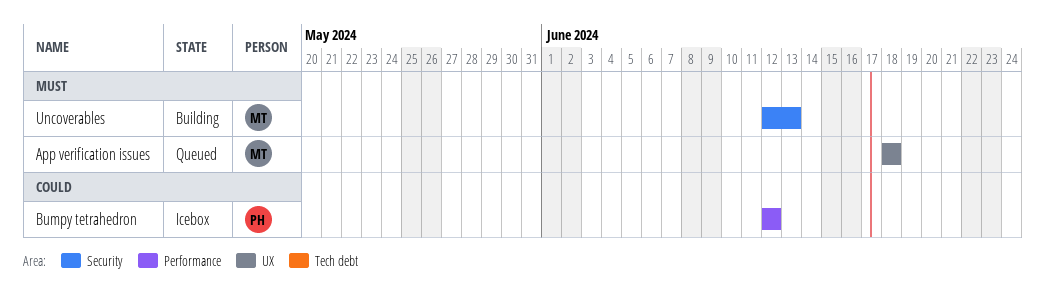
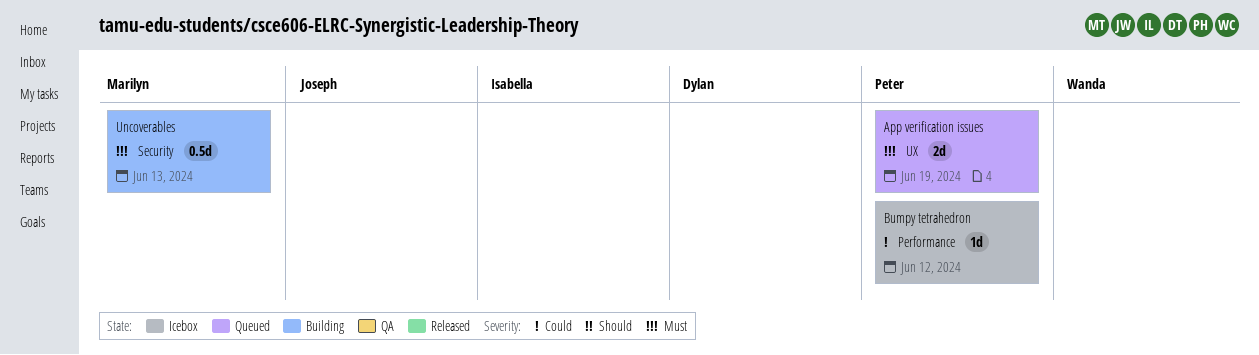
App verification issues, owner: Marilyn -> Peter
App verification issues, due: Jun 18 -> Jun 19

